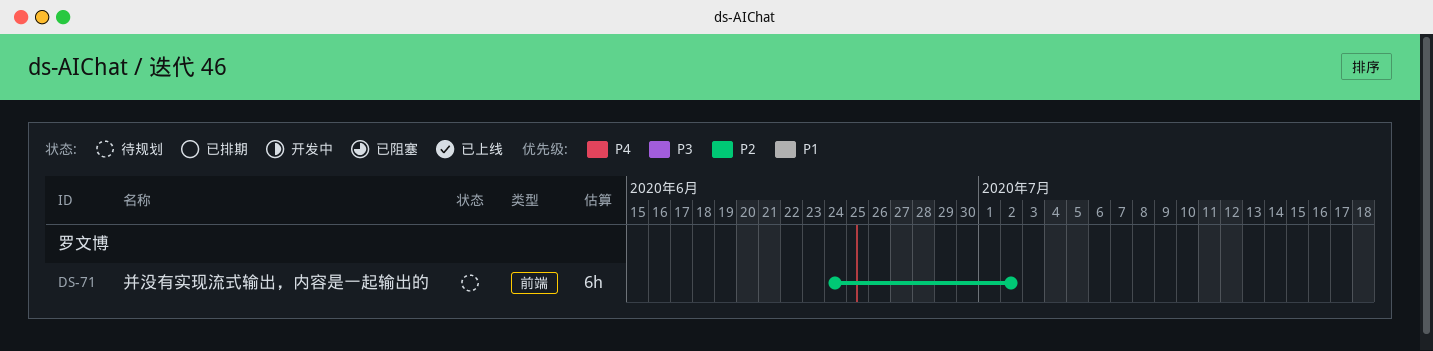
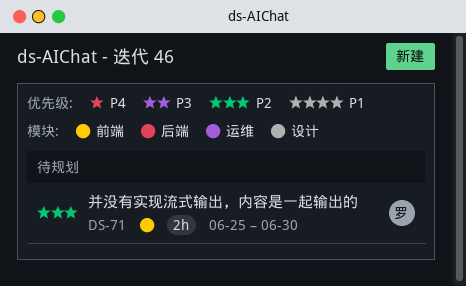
DS-71, estimate: 6h -> 2h
DS-71, start: Jun 24 -> Jun 25
DS-71, due: Jul 2 -> Jun 30

